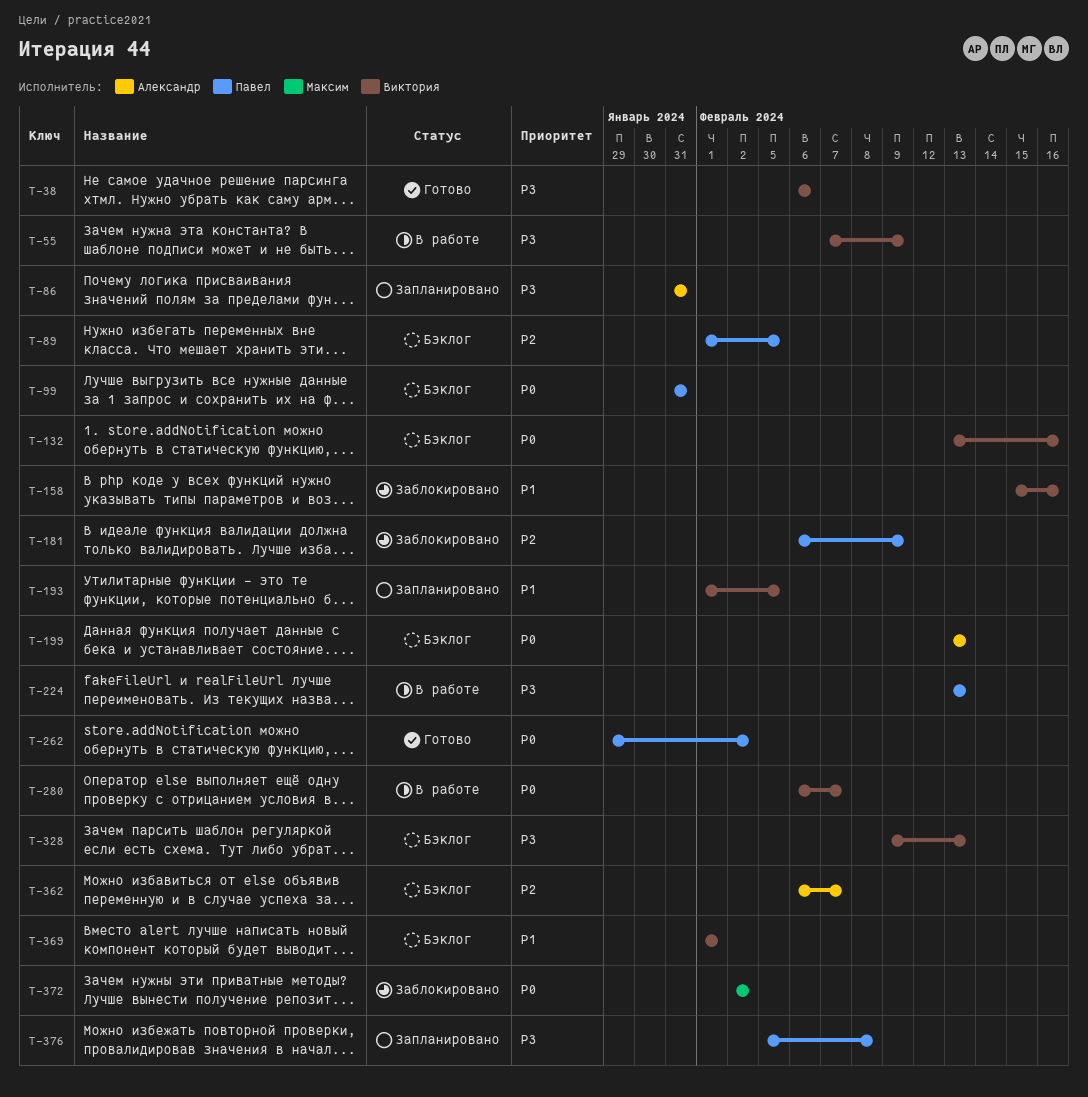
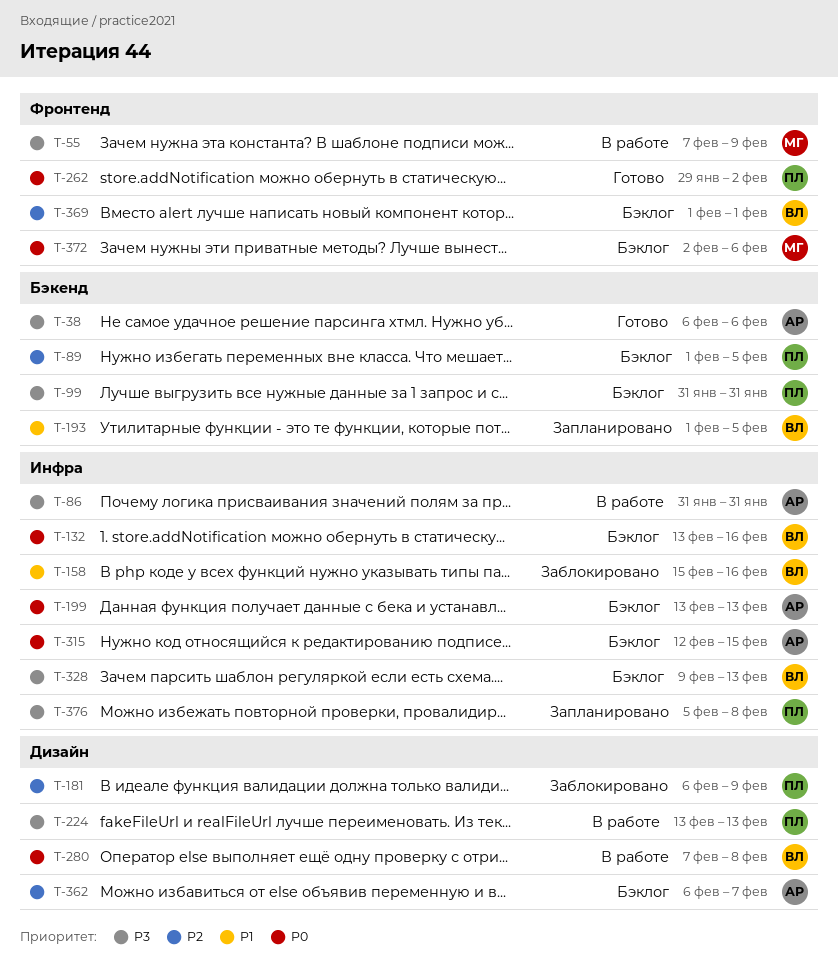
T-38, owner: Виктория -> Александр
T-55, owner: Виктория -> Максим
T-86, status: Запланировано -> В работе
T-99, priority: P0 -> P3
T-280, start: Feb 6 -> Feb 7
T-280, due: Feb 7 -> Feb 8
T-315: none -> present
T-369, priority: P1 -> P2
T-372, status: Заблокировано -> Бэклог
T-372, due: Feb 2 -> Feb 6

